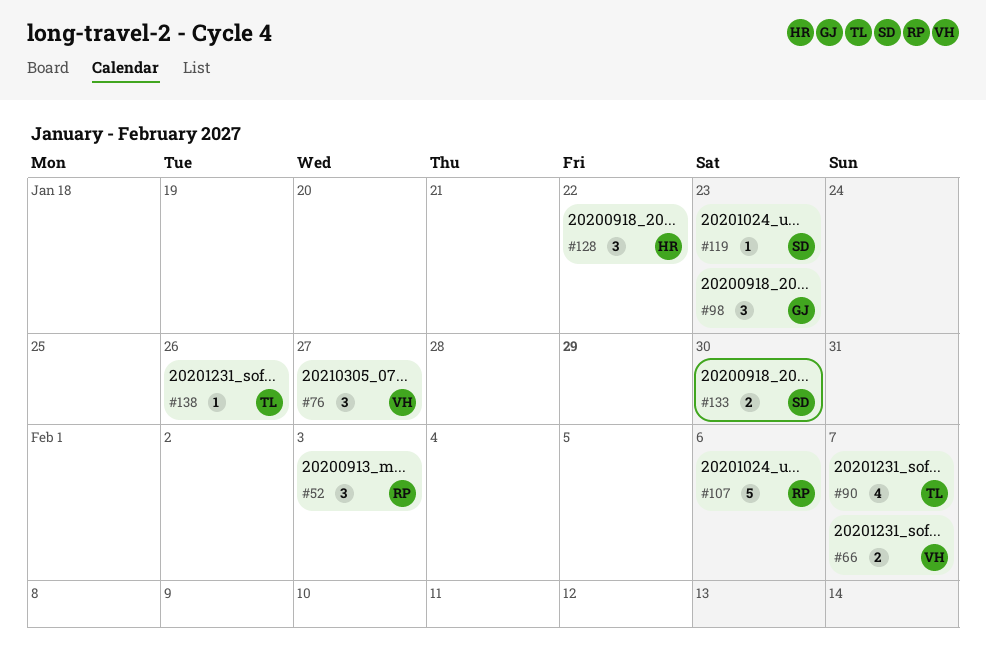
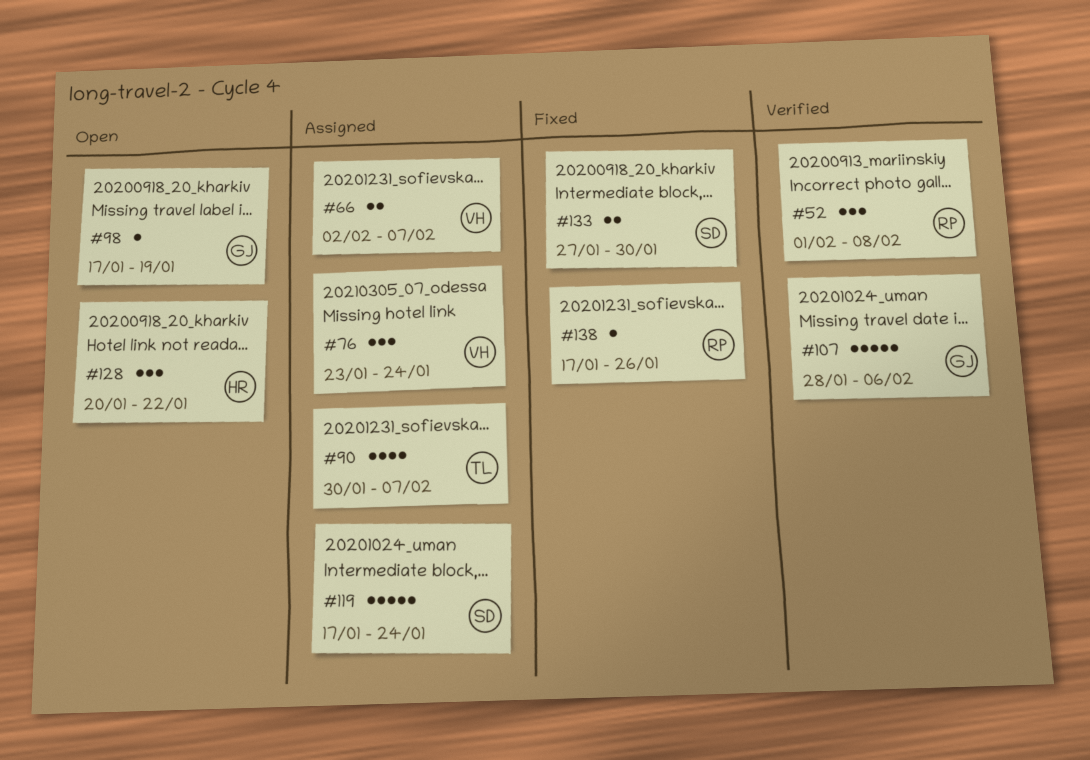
#52, due: Feb 3 -> Feb 8
#76, due: Jan 27 -> Jan 24
#98, estimate: 3 -> 1
#98, due: Jan 23 -> Jan 19
#107, owner: RP -> GJ
#119, estimate: 1 -> 5
#119, due: Jan 23 -> Jan 24
#138, owner: TL -> RP

